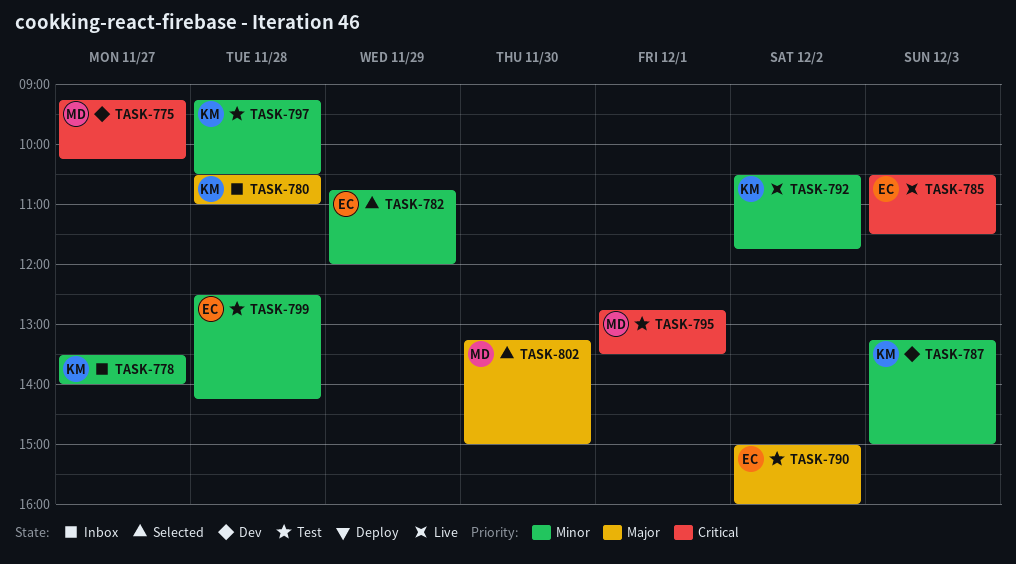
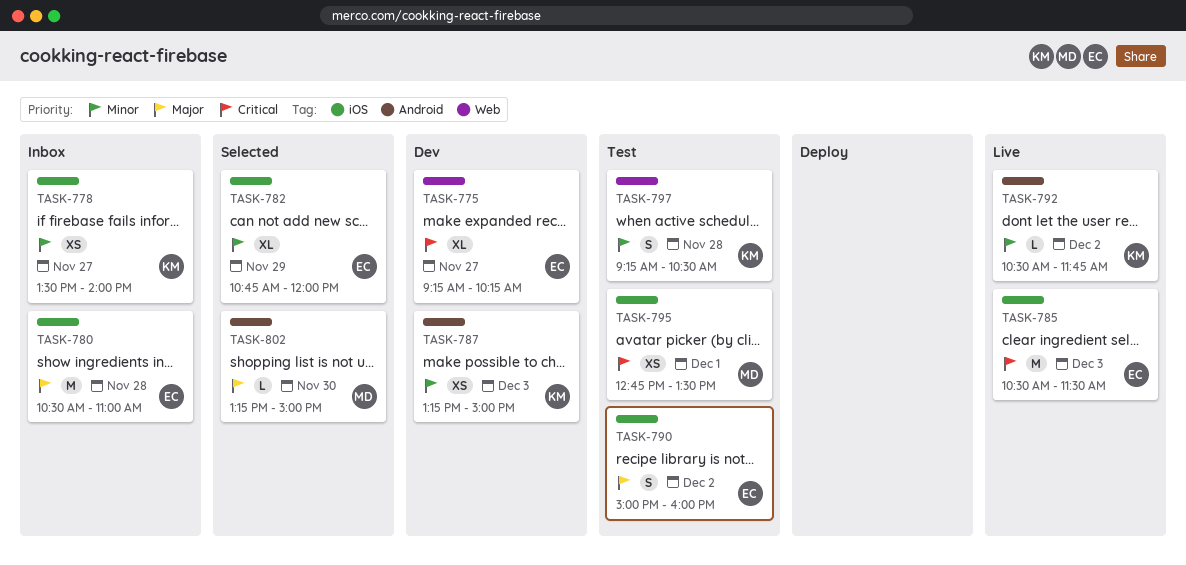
TASK-775, owner: MD -> EC
TASK-780, owner: KM -> EC
TASK-799: present -> none

